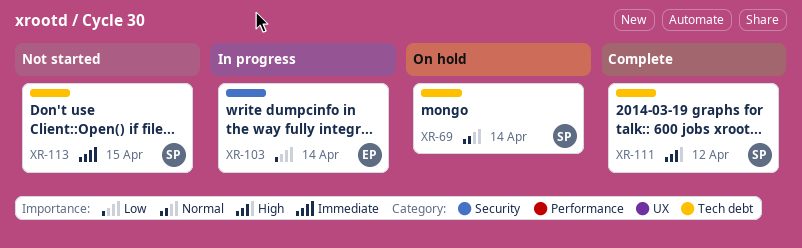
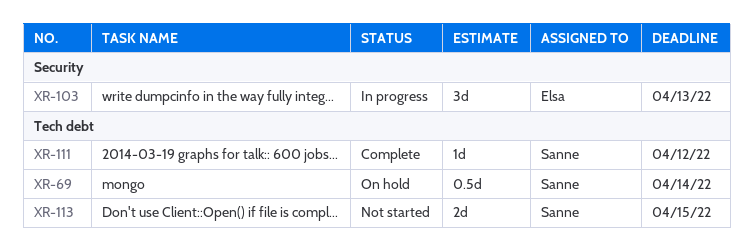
XR-103, due: Apr 14 -> Apr 13

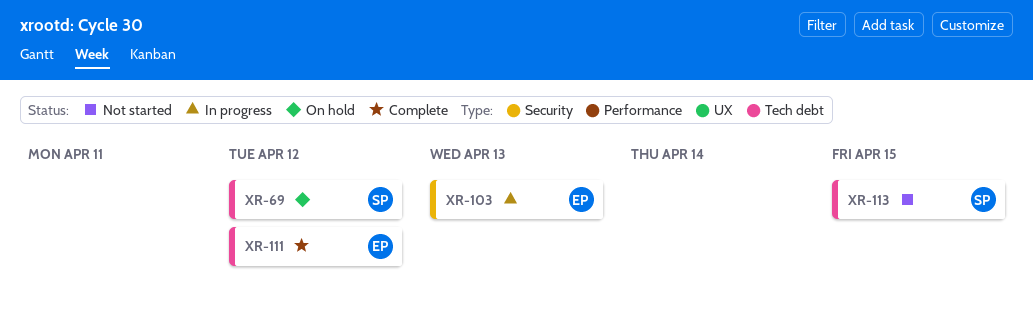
XR-69, due: Apr 14 -> Apr 12
XR-111, owner: Sanne -> Elsa

